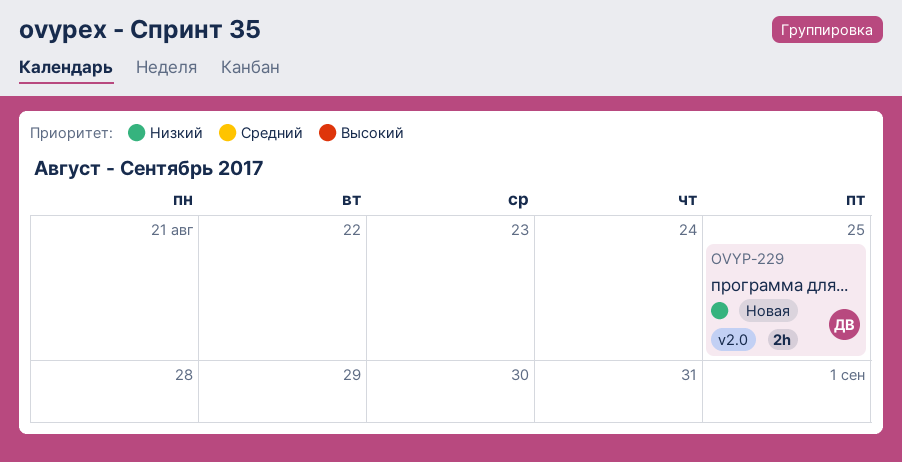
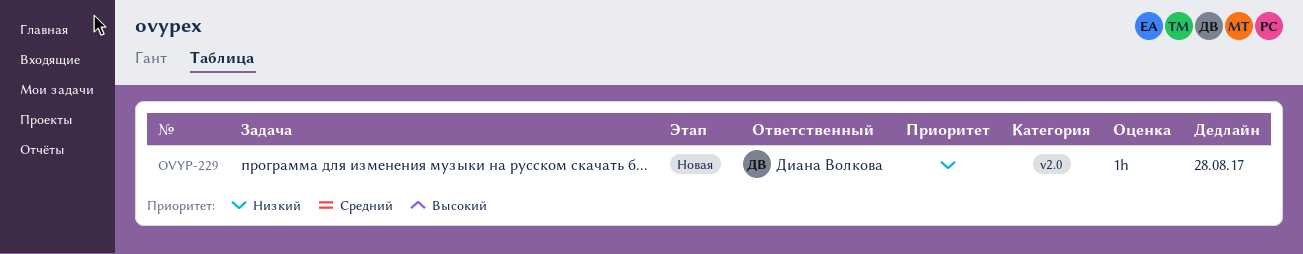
OVYP-229, estimate: 2h -> 1h
OVYP-229, due: Aug 25 -> Aug 28

